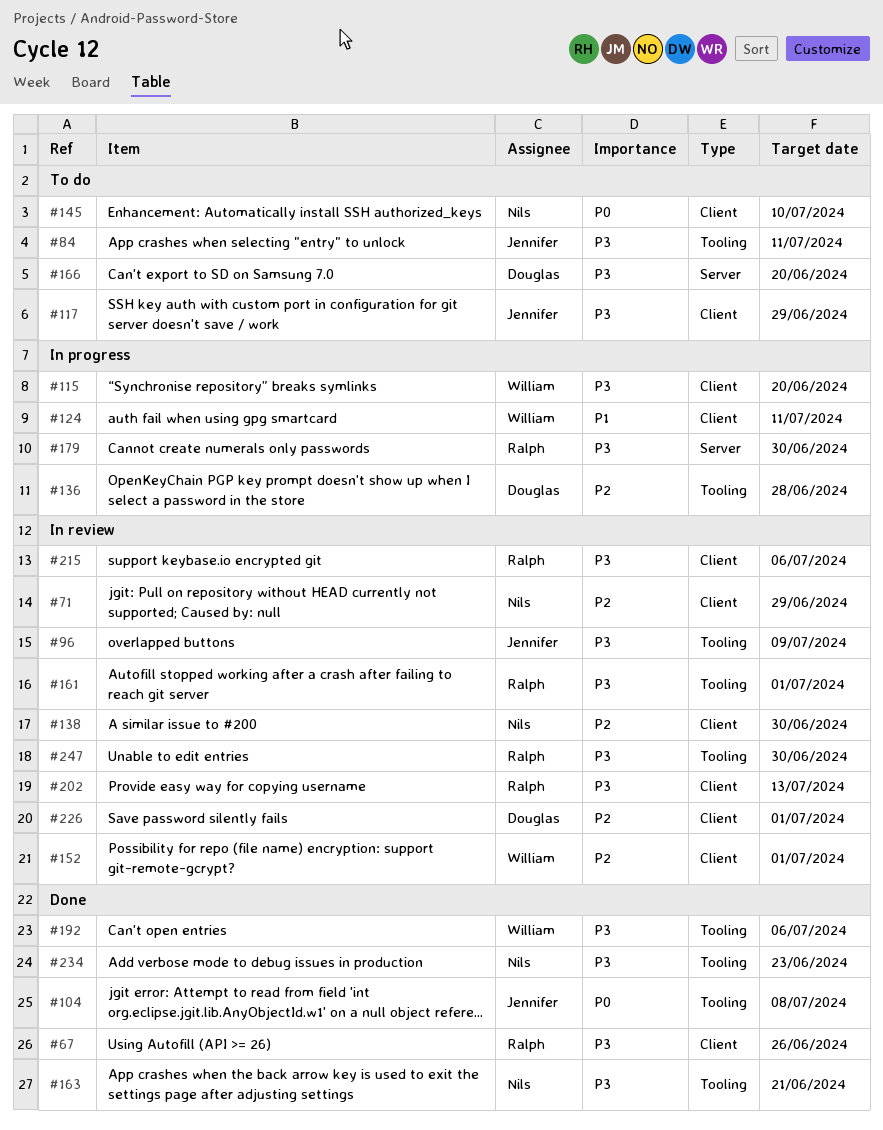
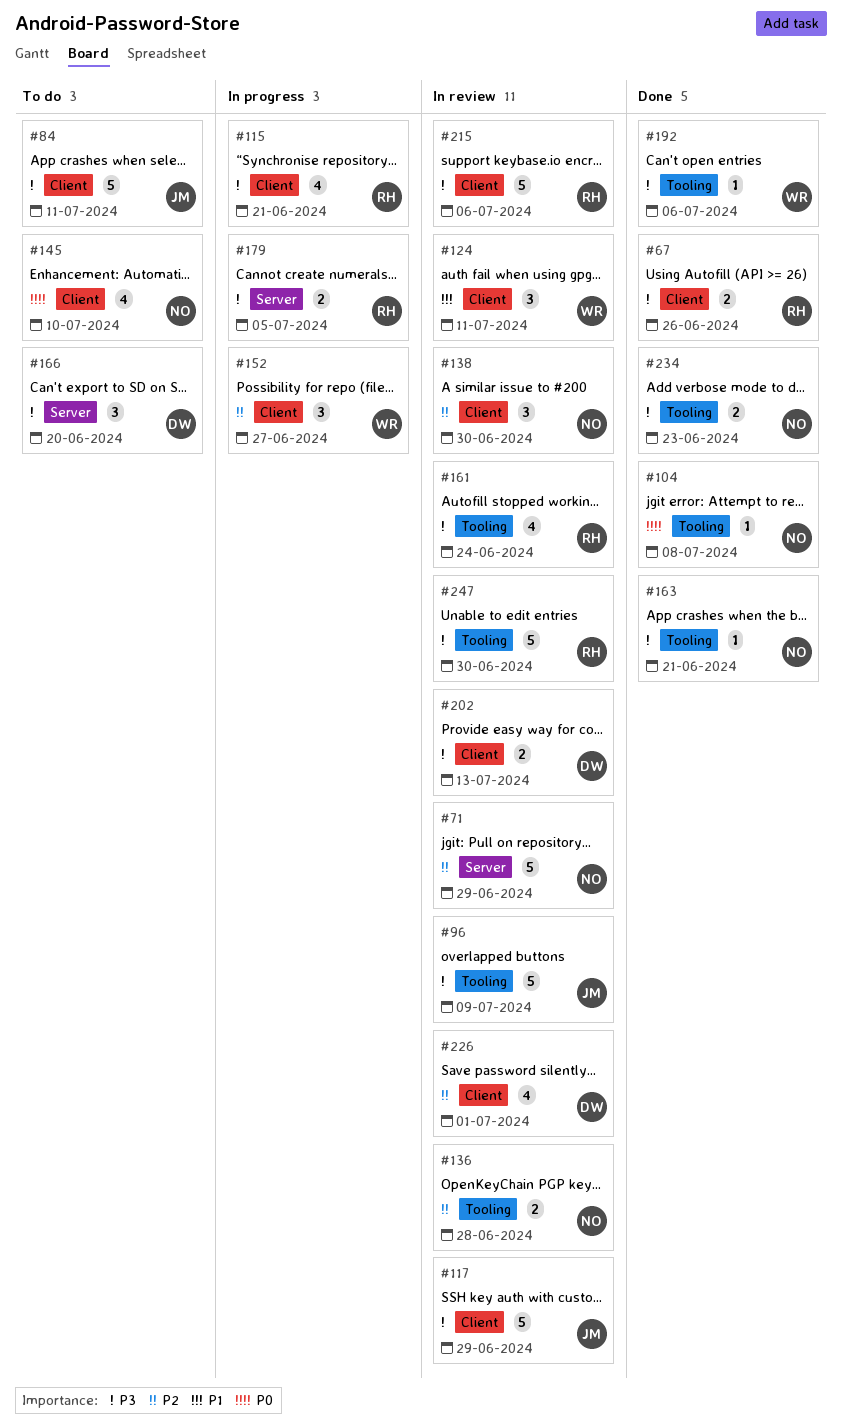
#71, label: Client -> Server
#84, label: Tooling -> Client
#104, owner: Jennifer -> Nils
#115, owner: William -> Ralph
#115, due: Jun 20 -> Jun 21
#117, status: To do -> In review
#124, status: In progress -> In review
#136, status: In progress -> In review
#136, owner: Douglas -> Nils
#152, status: In review -> In progress
#152, due: Jul 1 -> Jun 27
#161, due: Jul 1 -> Jun 24
#179, due: Jun 30 -> Jul 5
#202, owner: Ralph -> Douglas

